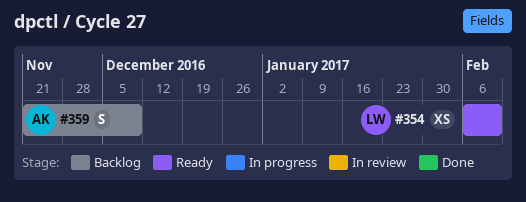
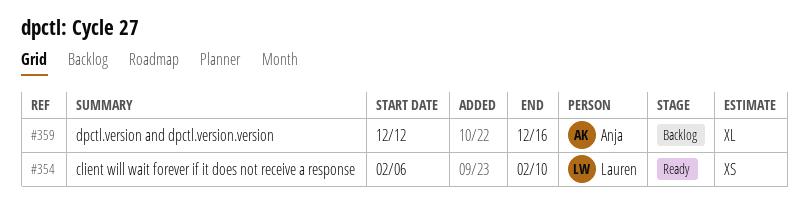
#359, estimate: S -> XL
#359, start: Nov 21 -> Dec 12
#359, due: Dec 9 -> Dec 16

